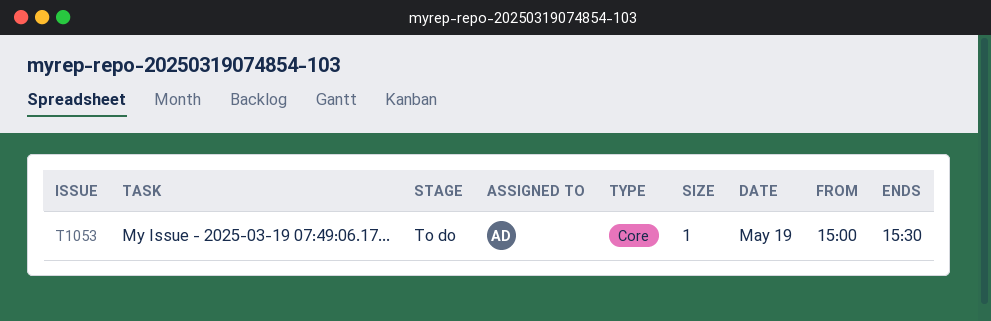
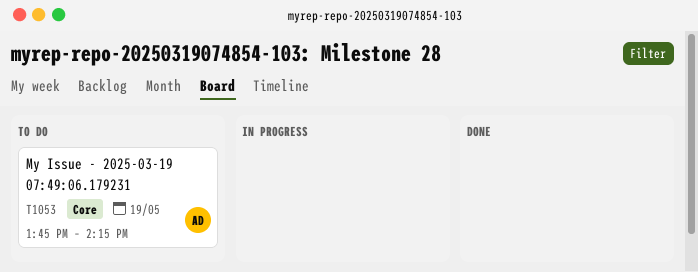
T1053, begins: 15:00 -> 13:45
T1053, ends: 15:30 -> 14:15

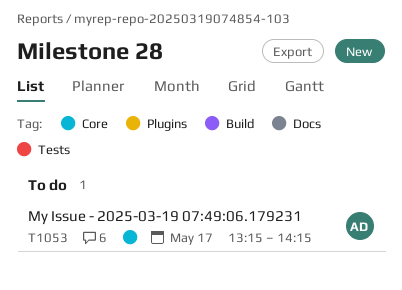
T1053, day: May 19 -> May 17
T1053, begins: 13:45 -> 13:15

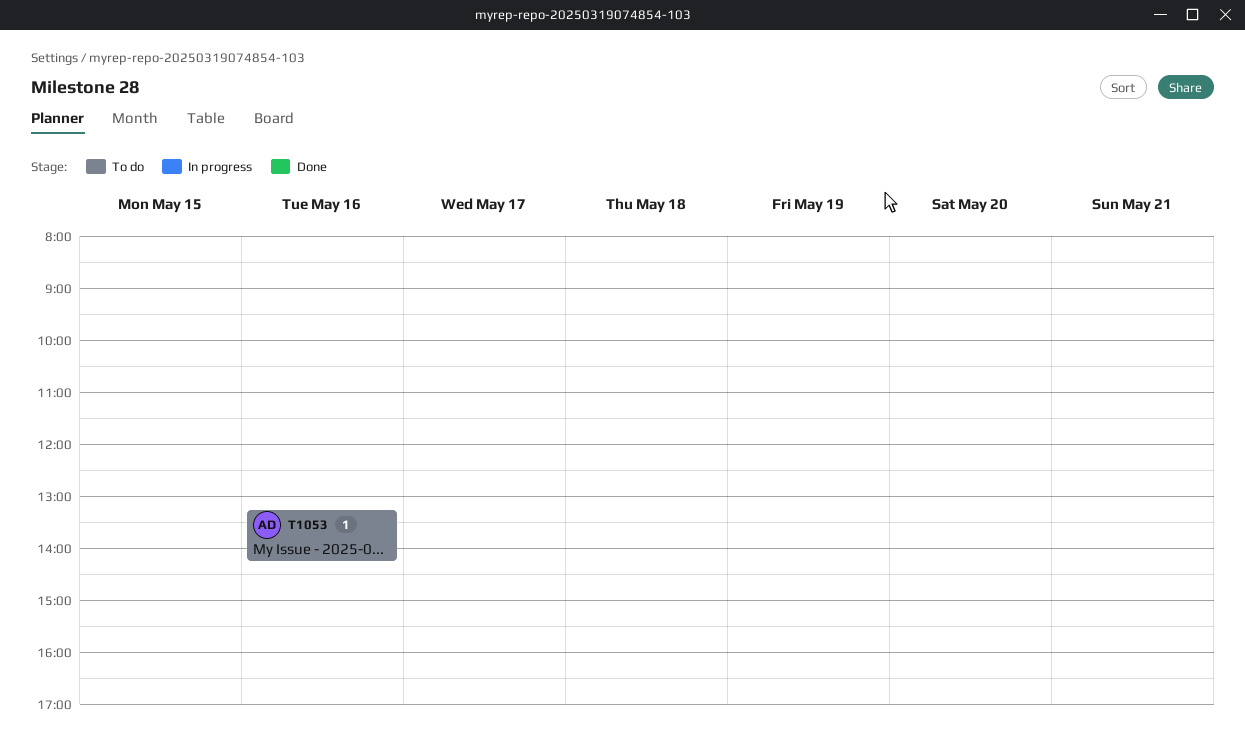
T1053, day: May 17 -> May 16

